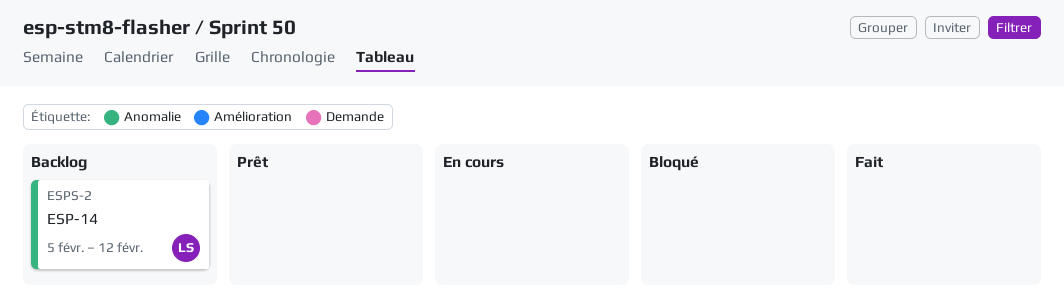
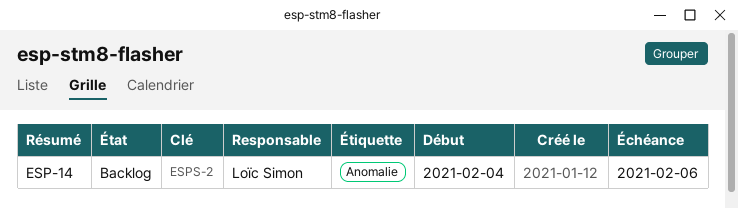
ESPS-2, start: Feb 5 -> Feb 4
ESPS-2, due: Feb 12 -> Feb 6

